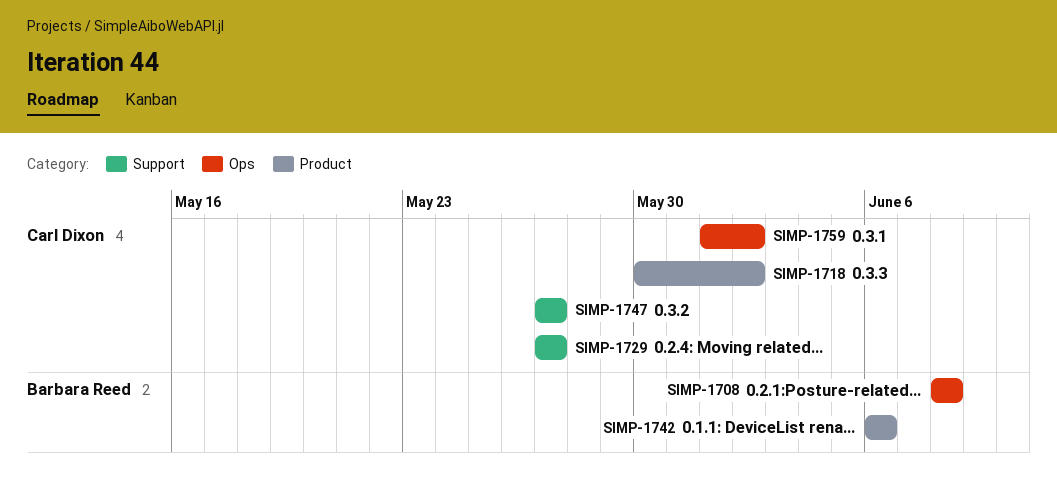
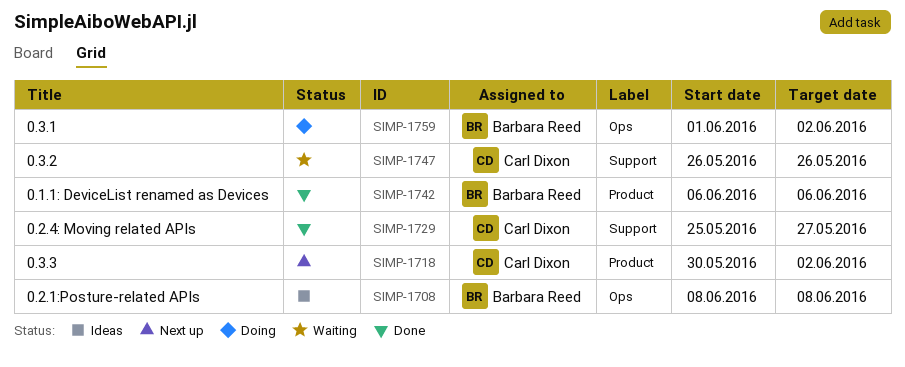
SIMP-1729, start: May 27 -> May 25
SIMP-1747, start: May 27 -> May 26
SIMP-1747, due: May 27 -> May 26
SIMP-1759, owner: Carl Dixon -> Barbara Reed

